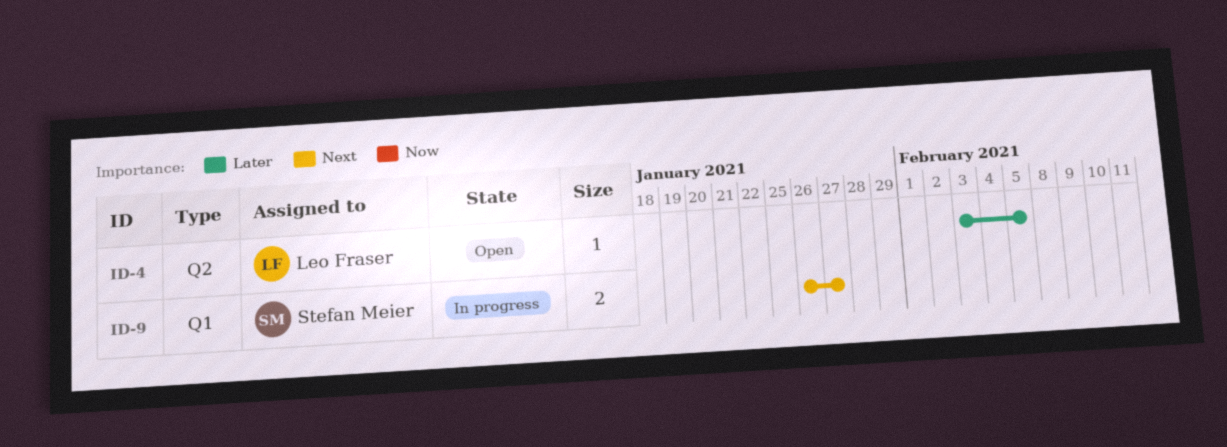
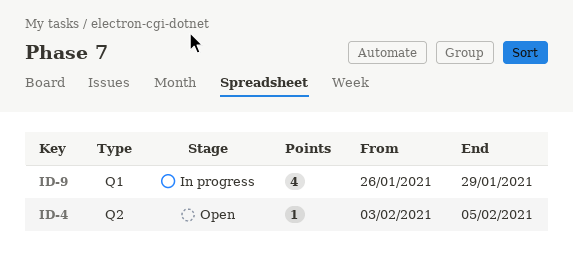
ID-9, estimate: 2 -> 4
ID-9, due: Jan 27 -> Jan 29

